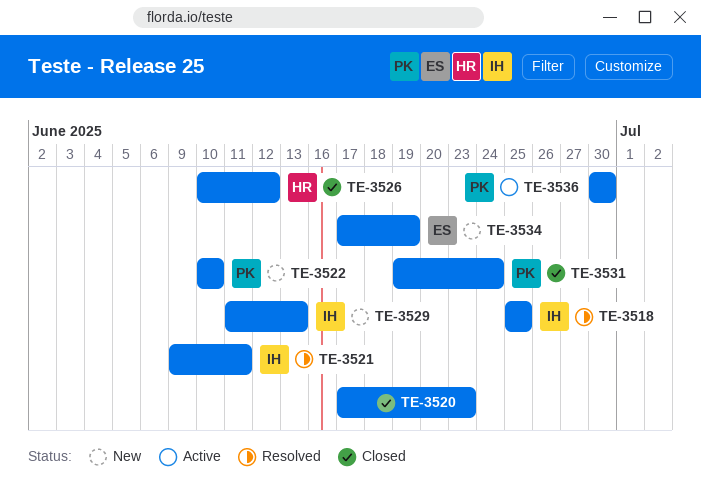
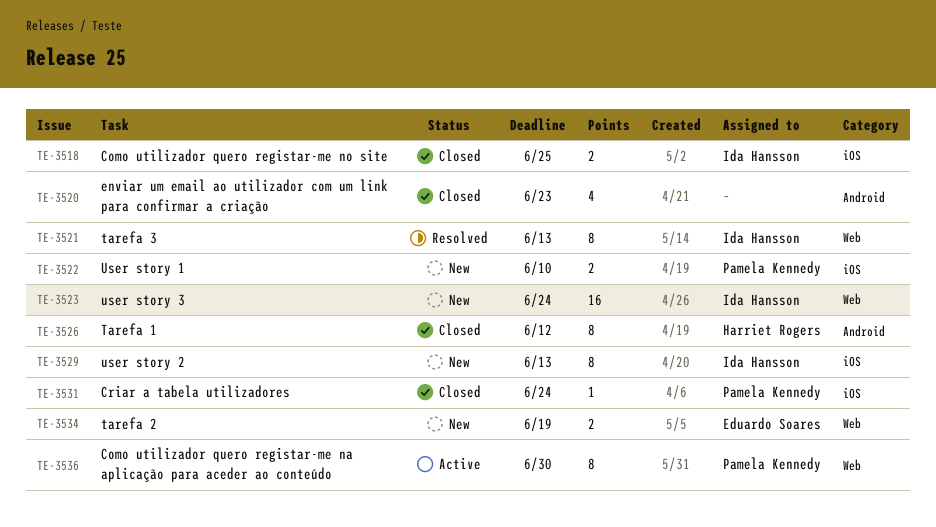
TE-3518, status: Resolved -> Closed
TE-3521, due: Jun 11 -> Jun 13
TE-3523: none -> present

